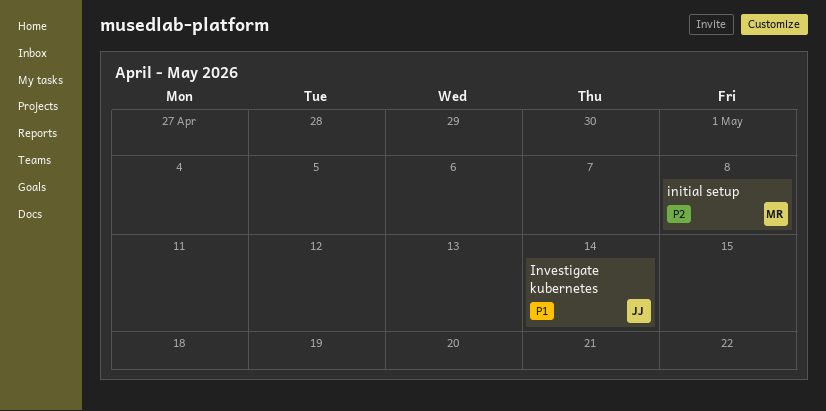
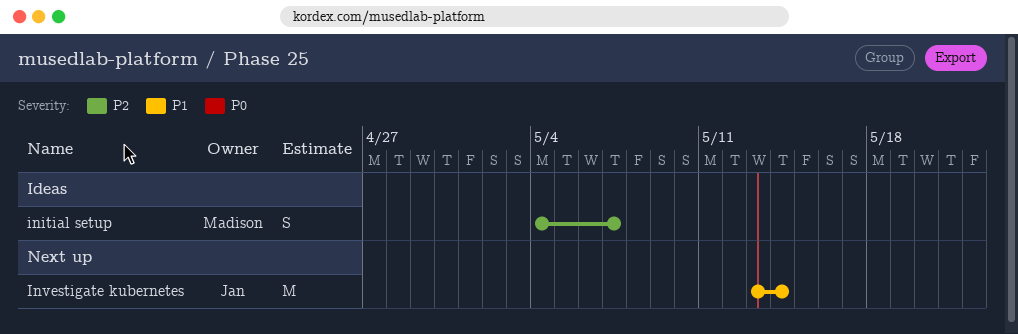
initial setup, due: May 8 -> May 7

